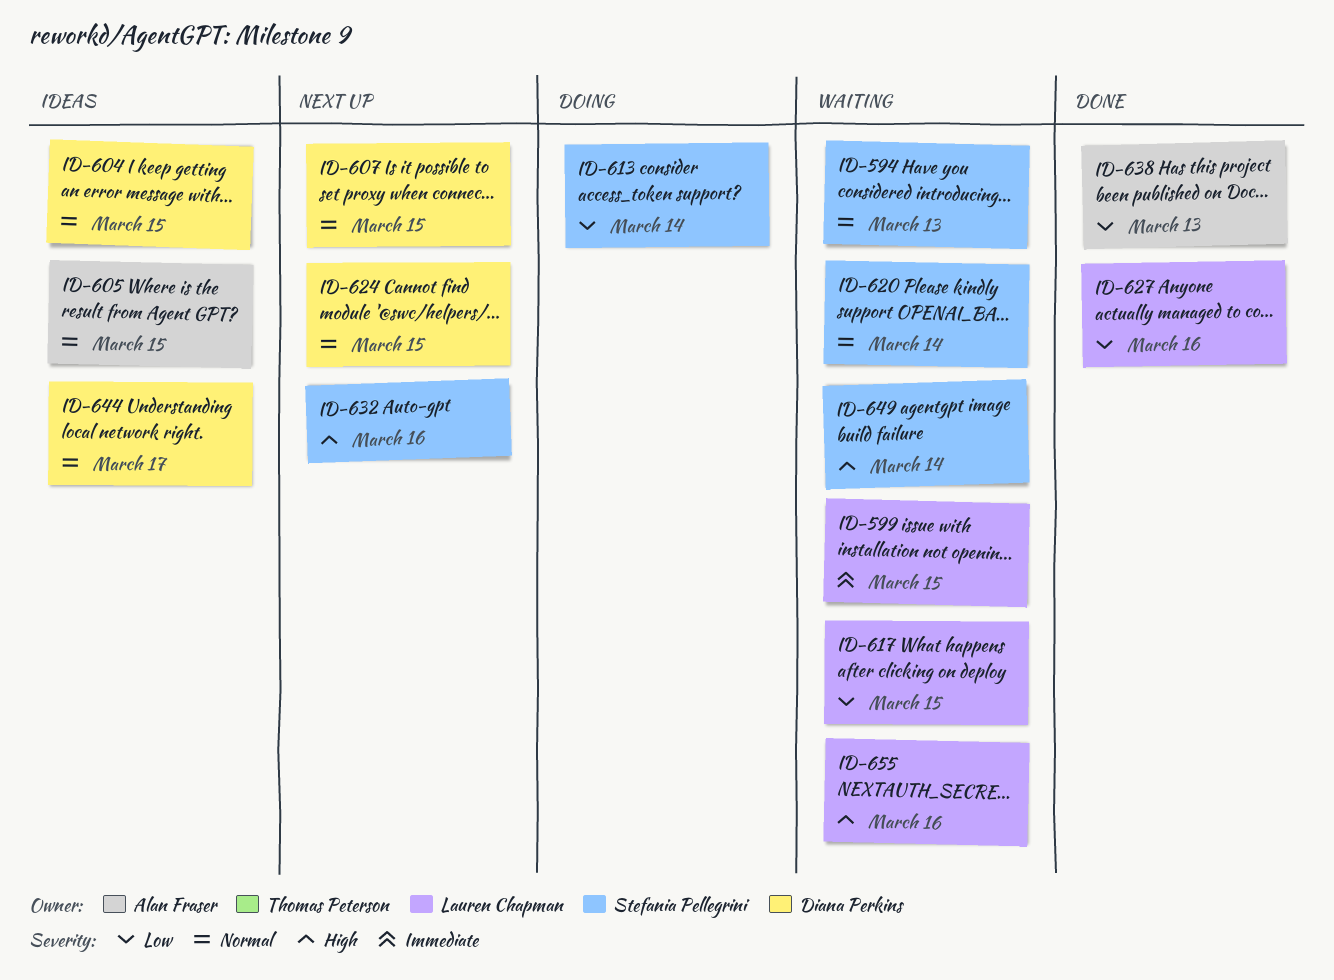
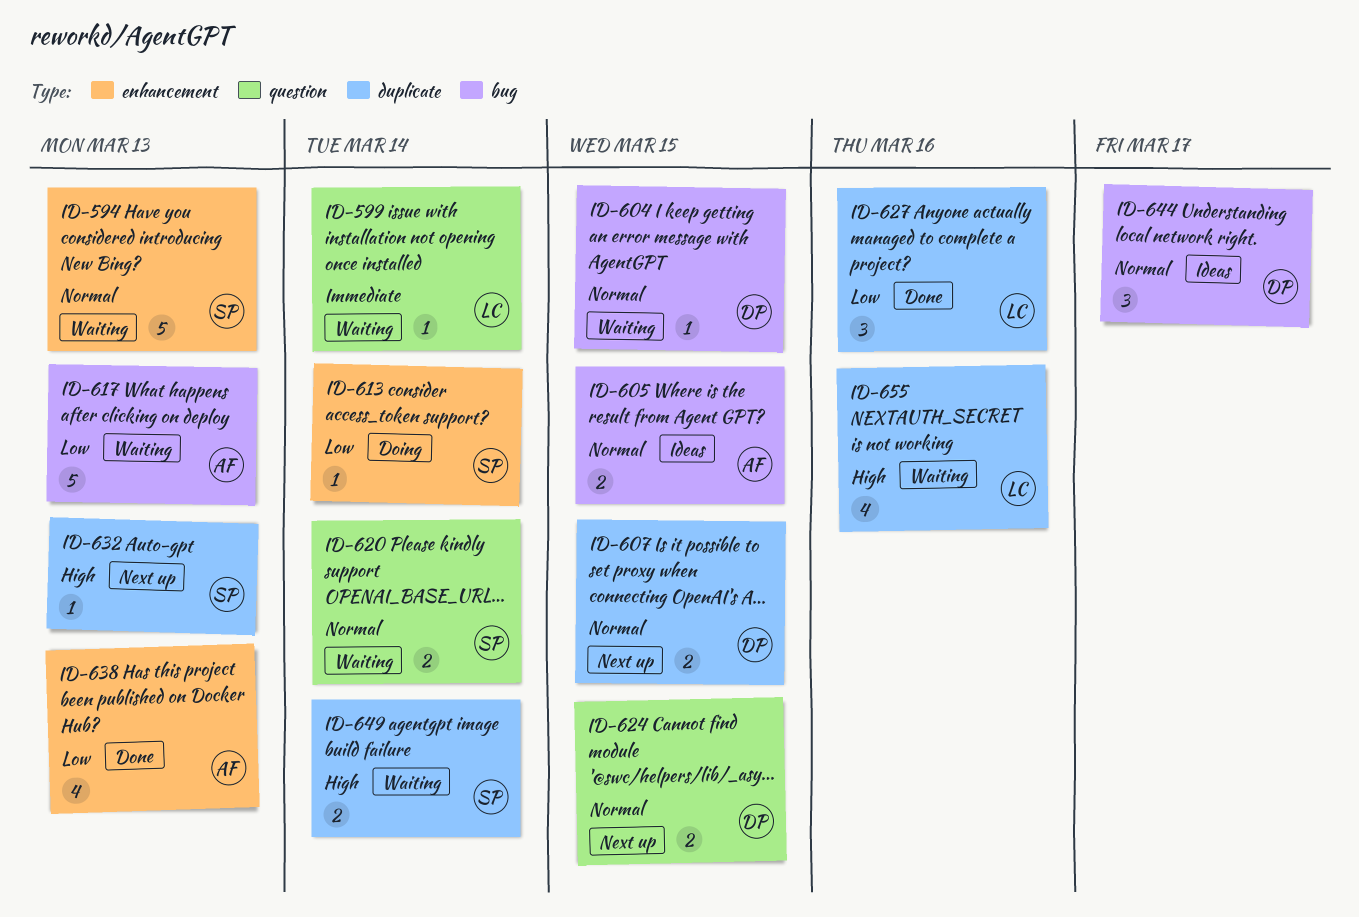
ID-599, due: Mar 15 -> Mar 14
ID-604, status: Ideas -> Waiting
ID-617, owner: Lauren Chapman -> Alan Fraser
ID-617, due: Mar 15 -> Mar 13
ID-632, due: Mar 16 -> Mar 13

